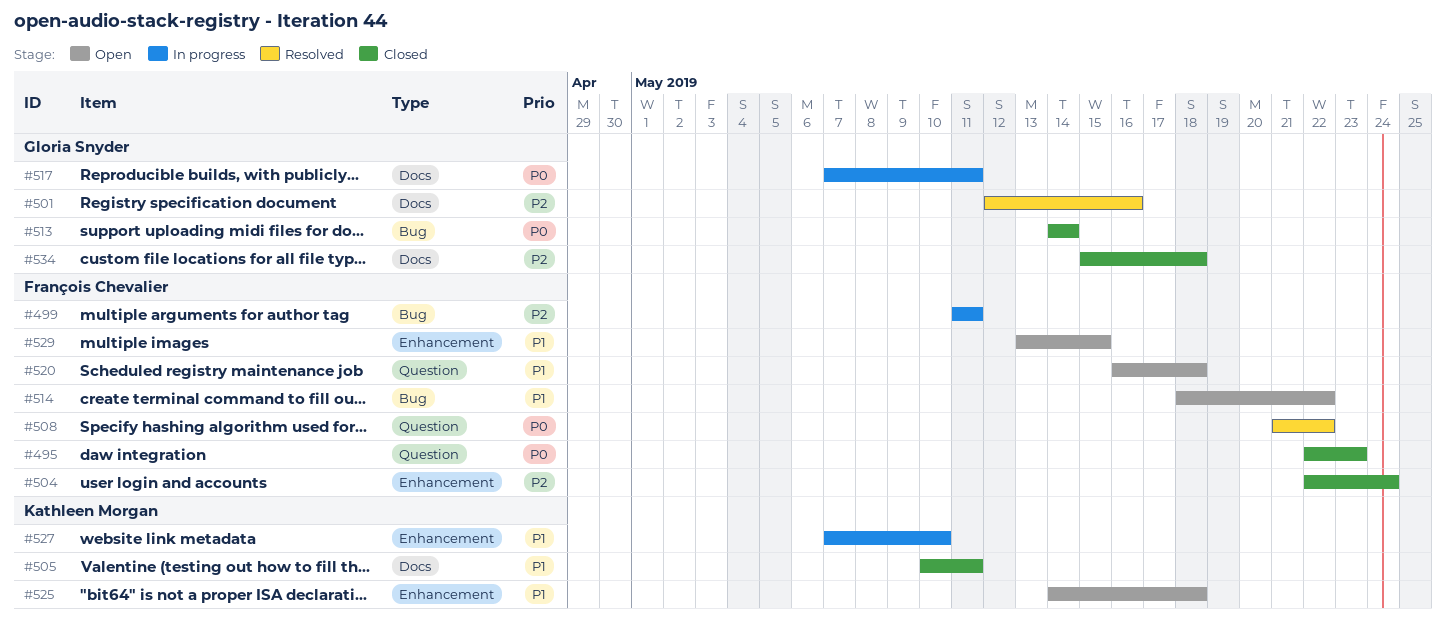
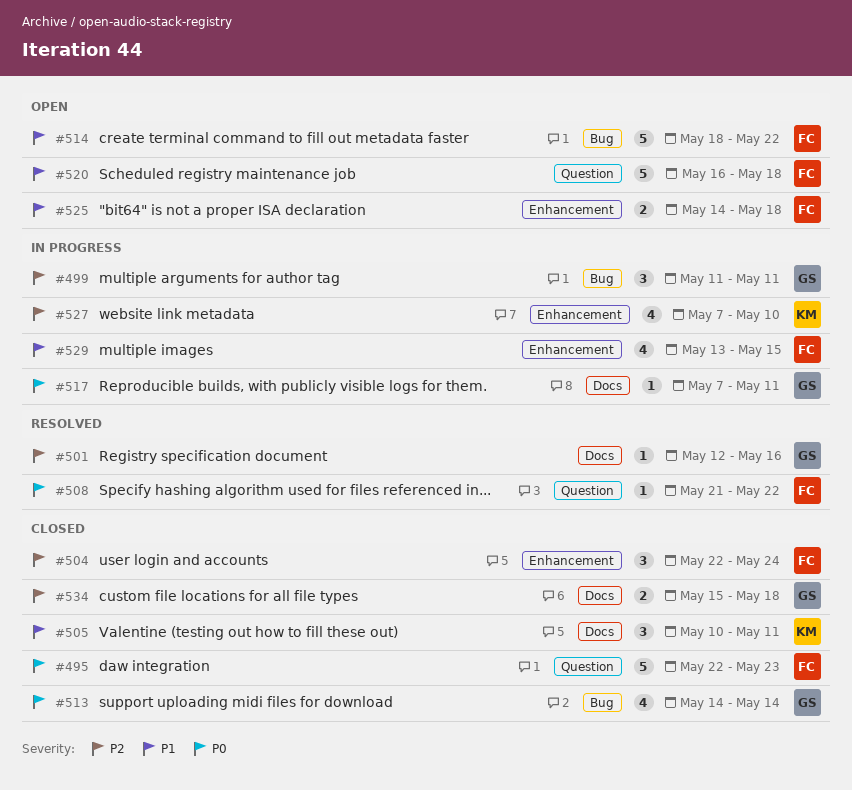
#499, owner: François Chevalier -> Gloria Snyder
#525, owner: Kathleen Morgan -> François Chevalier
#527, priority: P1 -> P2
#529, status: Open -> In progress

